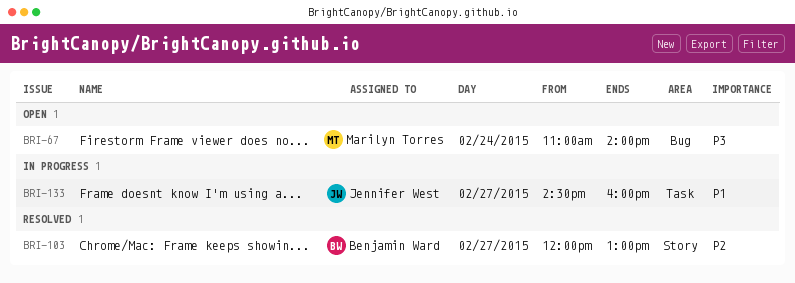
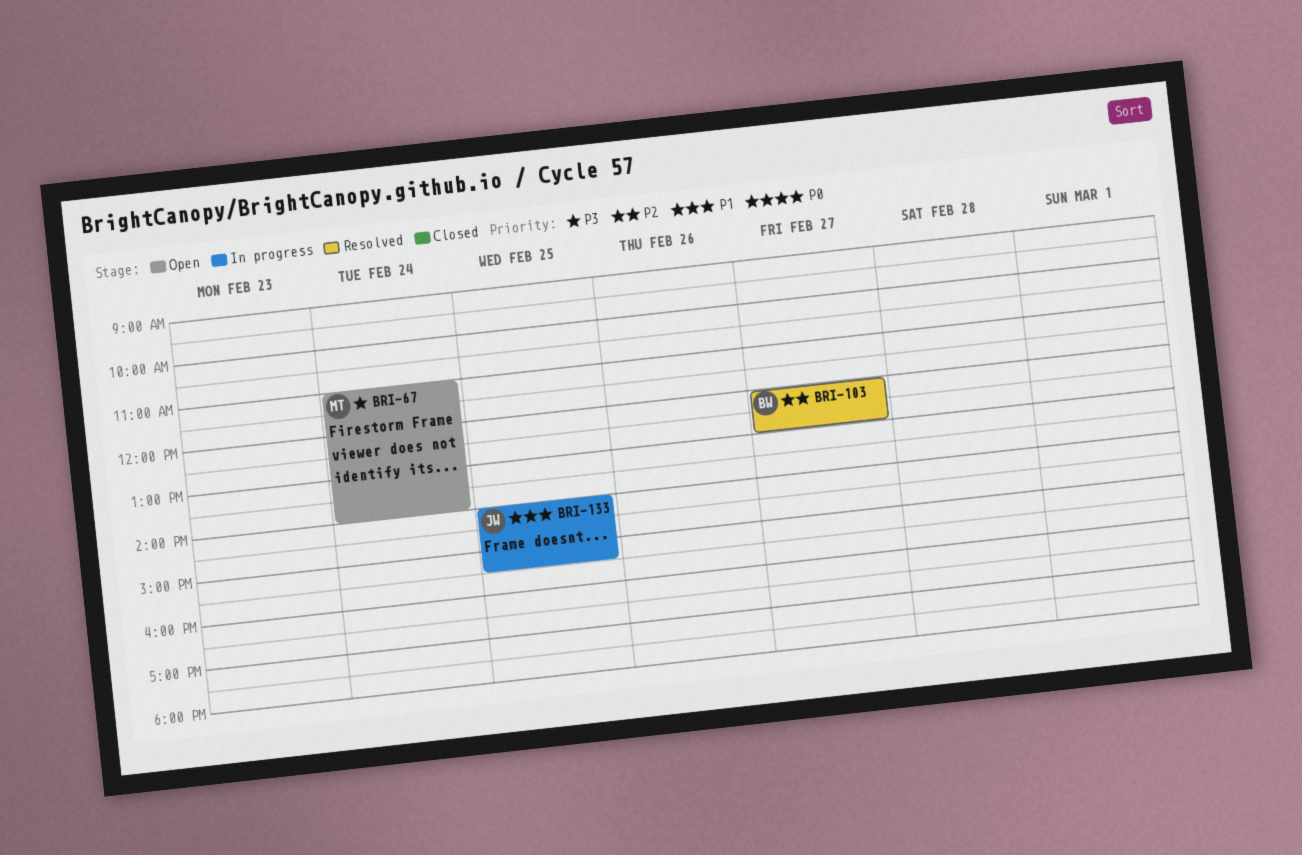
BRI-133, day: Feb 27 -> Feb 25
BRI-133, begins: 14:30 -> 14:00
BRI-133, ends: 16:00 -> 15:30

